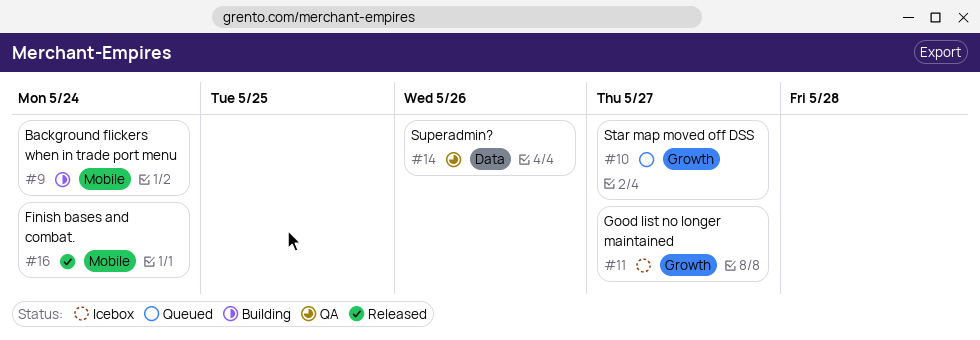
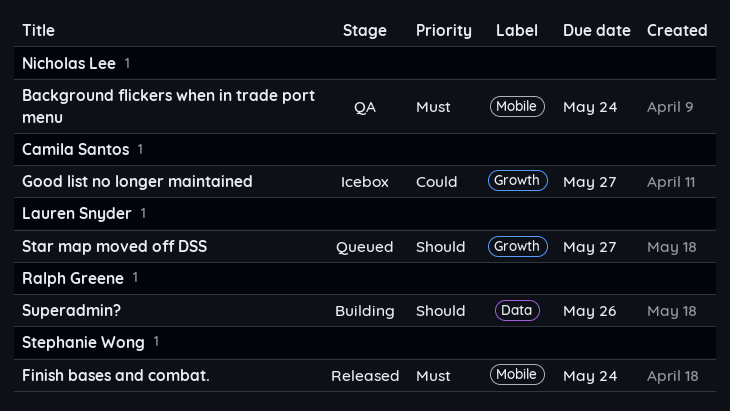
Background flickers when in trade port menu, status: Building -> QA
Superadmin?, status: QA -> Building

